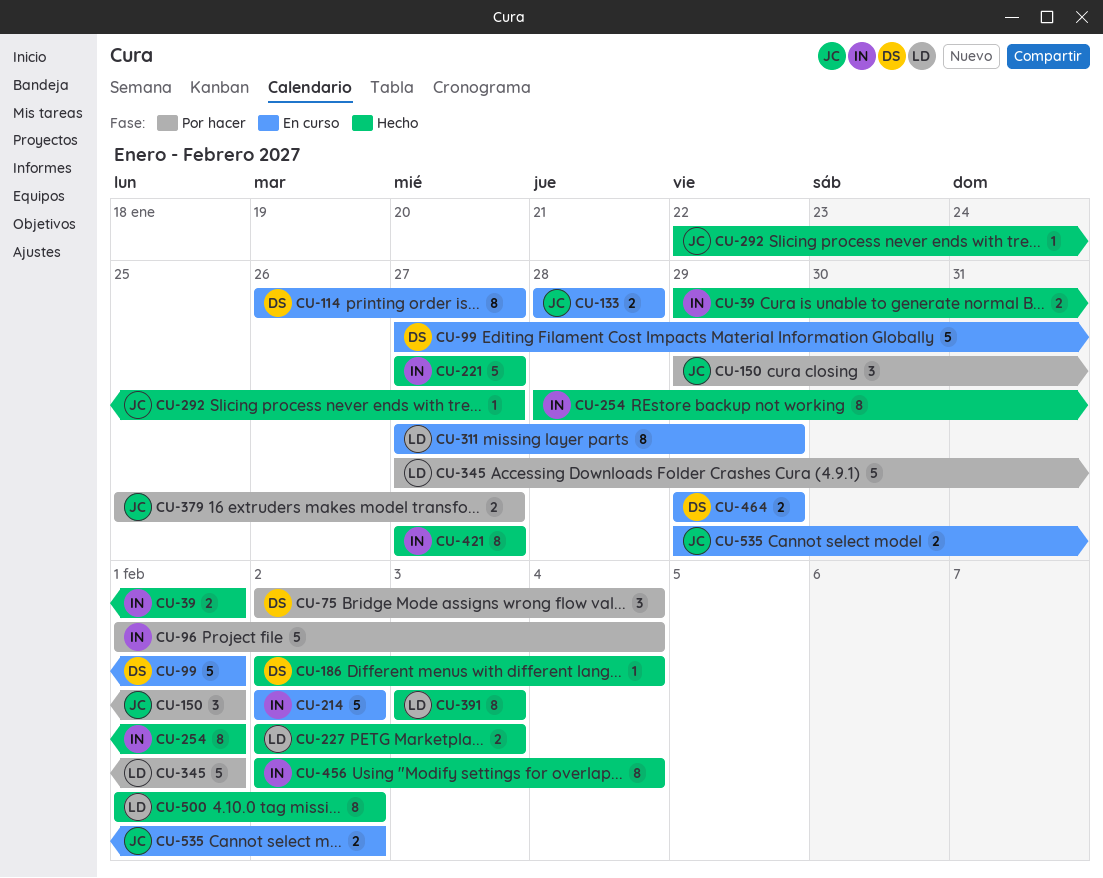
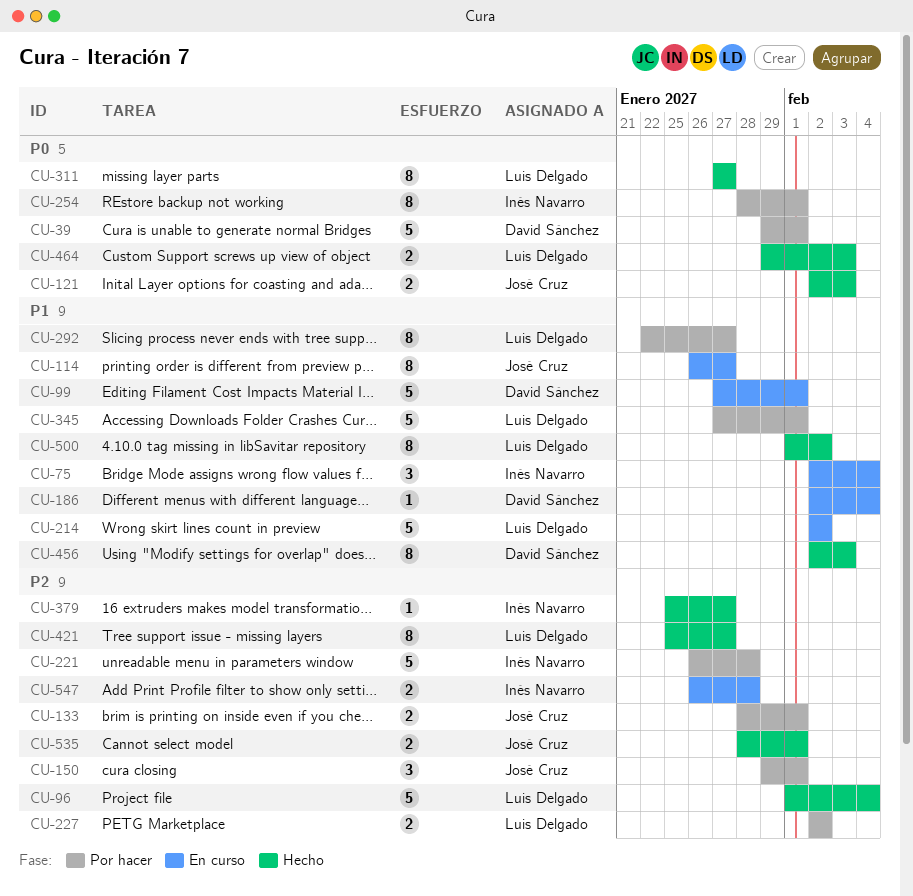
CU-39, status: Hecho -> Por hacer
CU-39, owner: Inés Navarro -> David Sánchez
CU-39, estimate: 2 -> 5
CU-75, status: Por hacer -> En curso
CU-75, owner: David Sánchez -> Inés Navarro
CU-96, status: Por hacer -> Hecho
CU-96, owner: Inés Navarro -> Luis Delgado
CU-114, owner: David Sánchez -> José Cruz
CU-121: none -> present
CU-133, status: En curso -> Por hacer
CU-133, due: Jan 28 -> Feb 1
CU-186, status: Hecho -> En curso
CU-214, owner: Inés Navarro -> Luis Delgado
CU-221, status: Hecho -> Por hacer
CU-221, start: Jan 27 -> Jan 26
CU-221, due: Jan 27 -> Jan 28
CU-227, status: Hecho -> Por hacer
CU-227, due: Feb 3 -> Feb 2
CU-254, status: Hecho -> Por hacer
CU-292, status: Hecho -> Por hacer
CU-292, owner: José Cruz -> Luis Delgado
CU-292, estimate: 1 -> 8
CU-311, status: En curso -> Hecho
CU-311, due: Jan 29 -> Jan 27
CU-379, status: Por hacer -> Hecho
CU-379, owner: José Cruz -> Inés Navarro
CU-379, estimate: 2 -> 1
CU-391: present -> none
CU-421, owner: Inés Navarro -> Luis Delgado
CU-421, start: Jan 27 -> Jan 25
CU-456, owner: Inés Navarro -> David Sánchez
CU-456, due: Feb 4 -> Feb 3
CU-464, status: En curso -> Hecho
CU-464, owner: David Sánchez -> Luis Delgado
CU-464, due: Jan 29 -> Feb 3
CU-535, status: En curso -> Hecho
CU-535, start: Jan 29 -> Jan 28
CU-535, due: Feb 2 -> Feb 1
CU-547: none -> present

